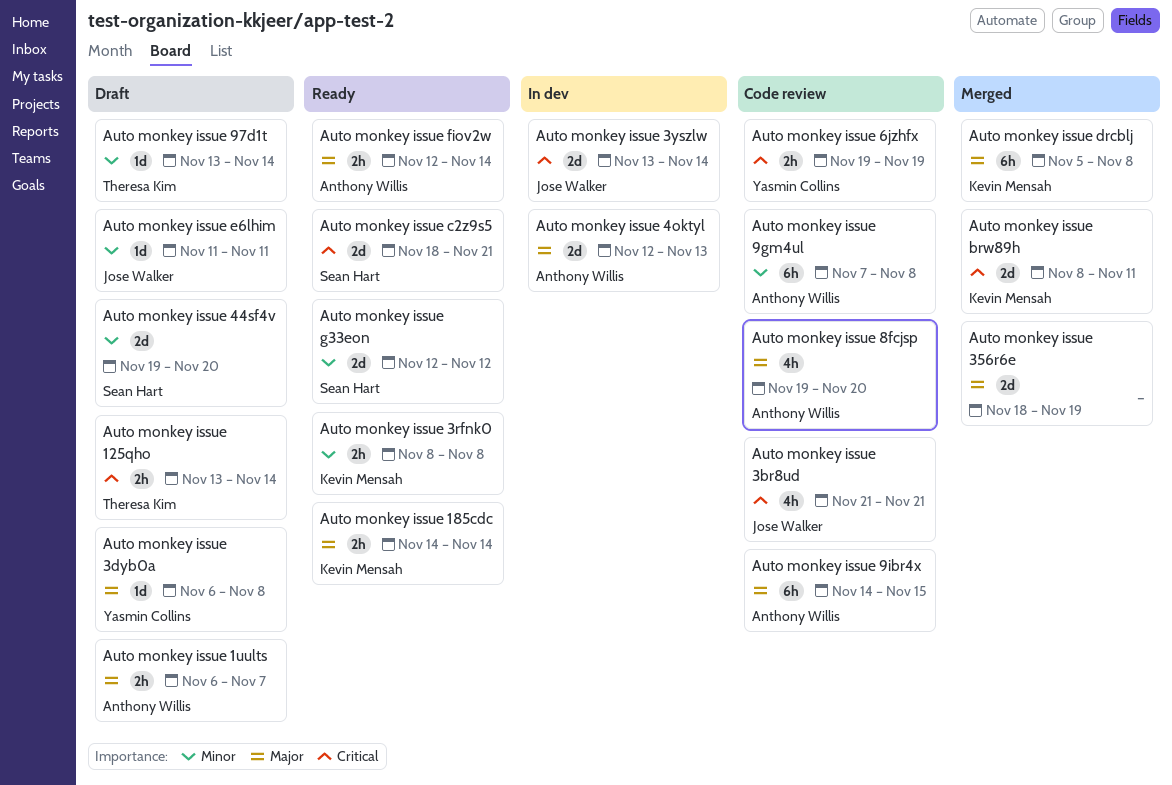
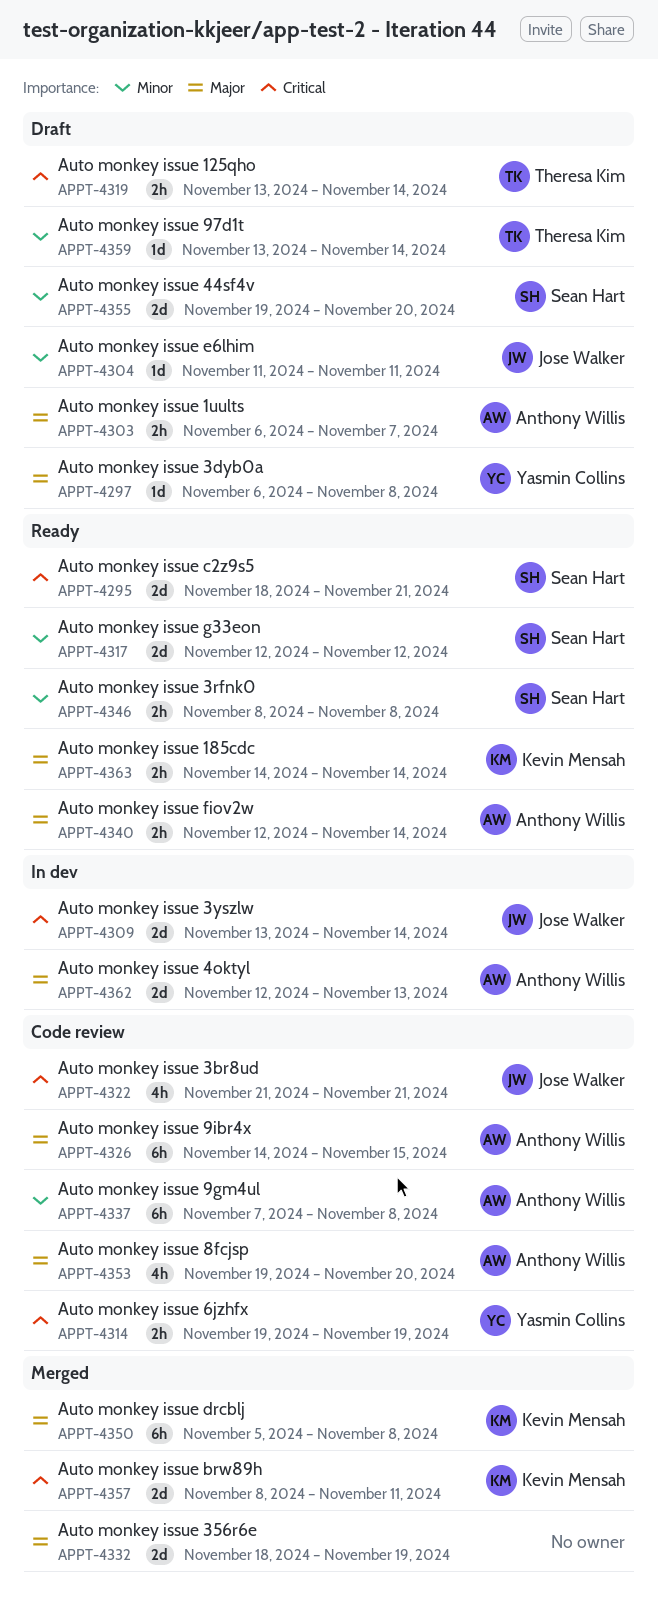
Auto monkey issue 3rfnk0, owner: Kevin Mensah -> Sean Hart

